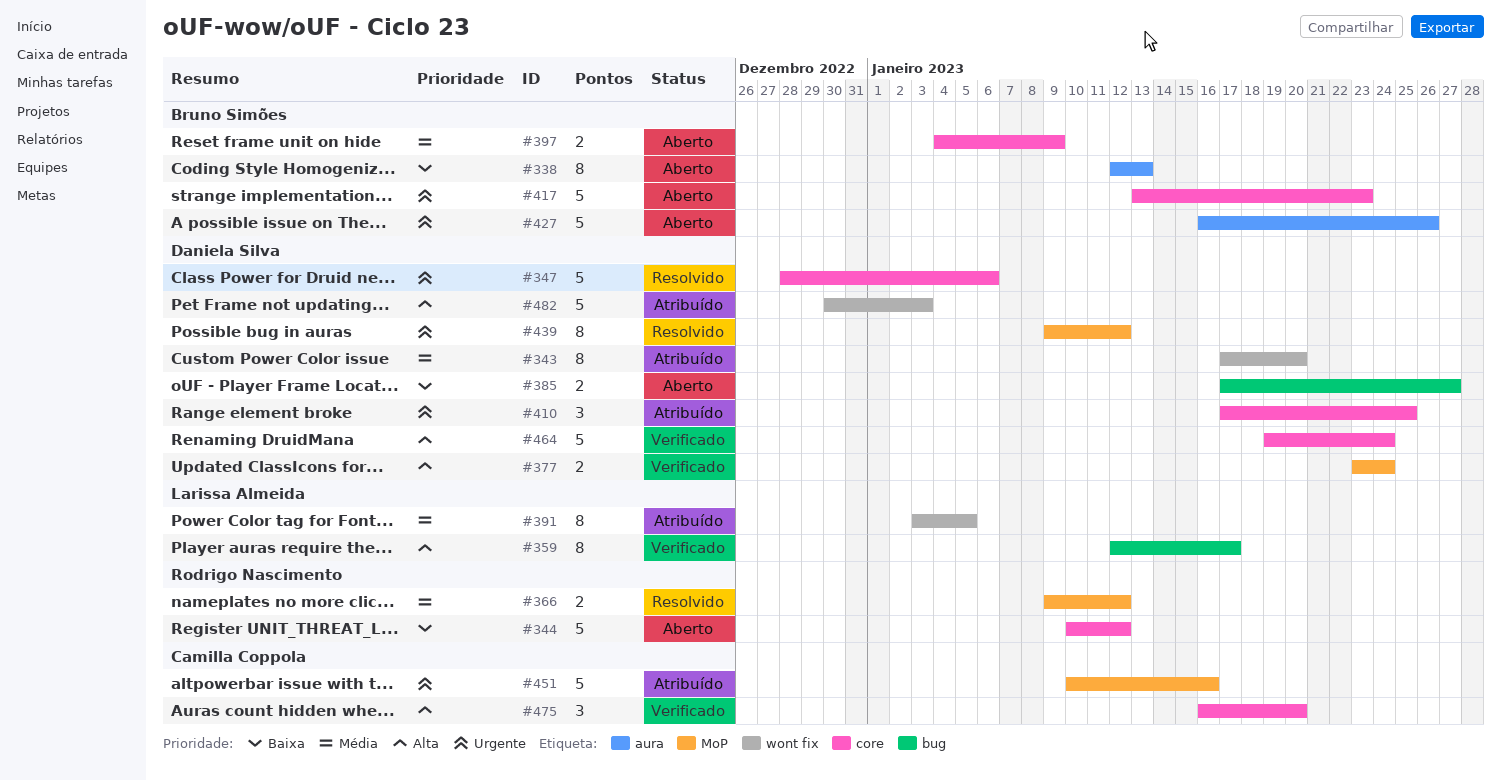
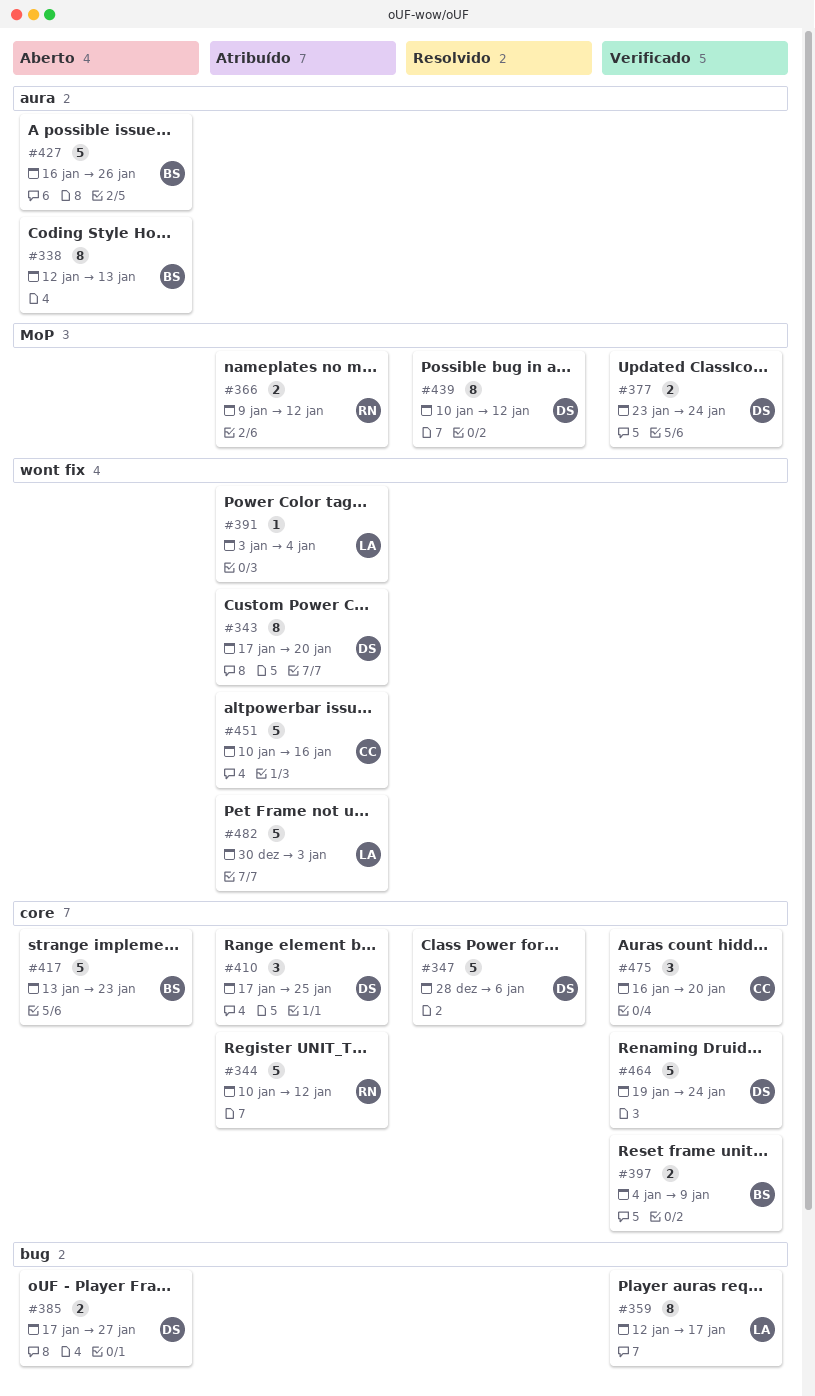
#344, status: Aberto -> Atribuído
#366, status: Resolvido -> Atribuído
#391, estimate: 8 -> 1
#391, due: Jan 5 -> Jan 4
#397, status: Aberto -> Verificado
#439, start: Jan 9 -> Jan 10
#451, label: MoP -> wont fix
#482, owner: Daniela Silva -> Larissa Almeida

